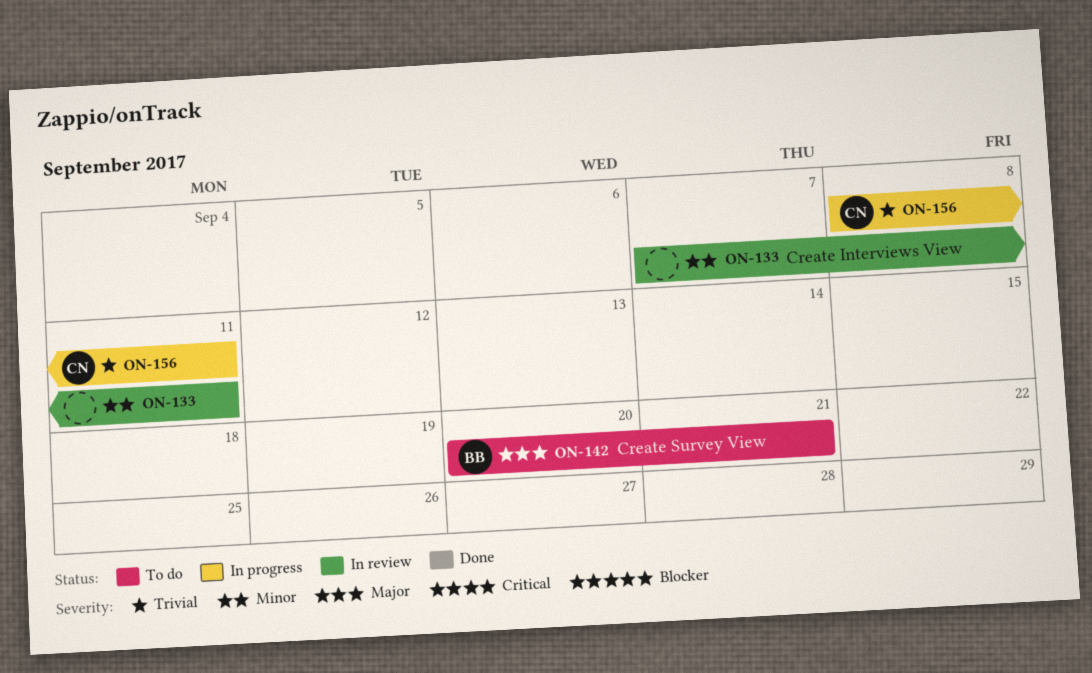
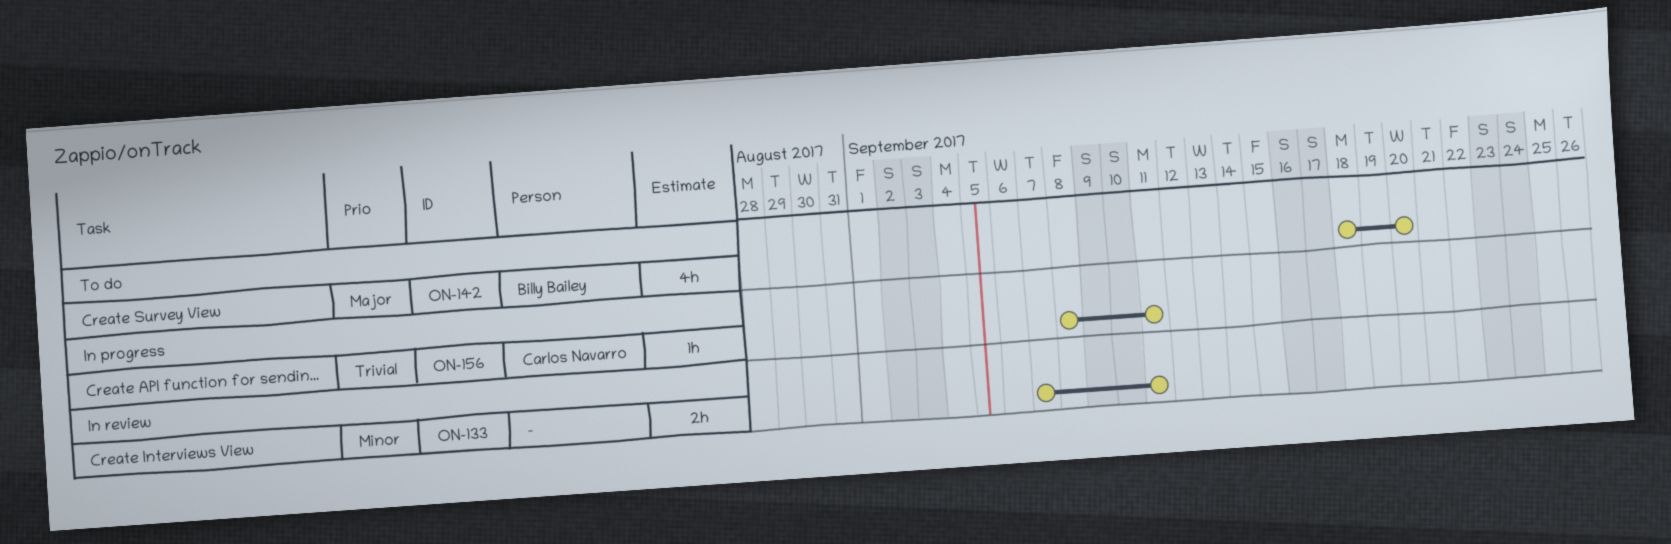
ON-142, start: Sep 20 -> Sep 18
ON-142, due: Sep 21 -> Sep 20

